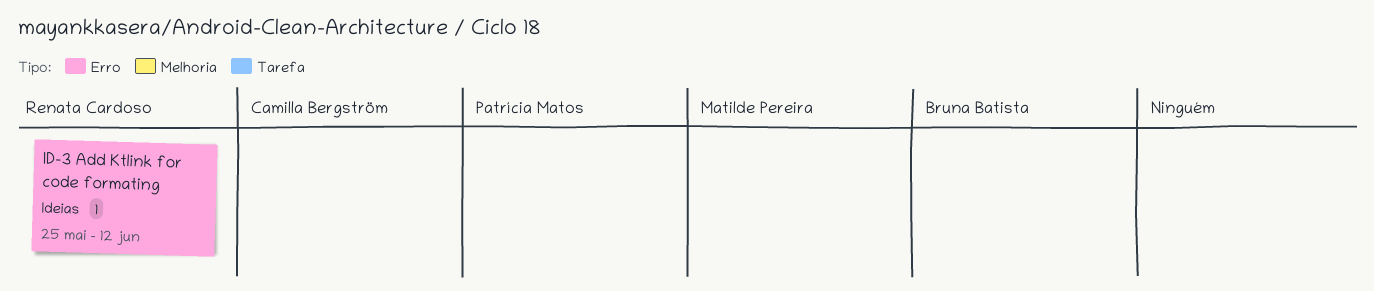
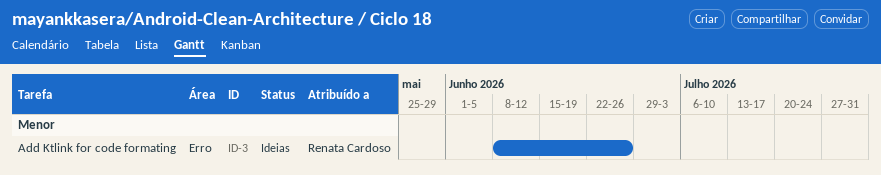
ID-3, start: May 25 -> Jun 8
ID-3, due: Jun 12 -> Jun 26

